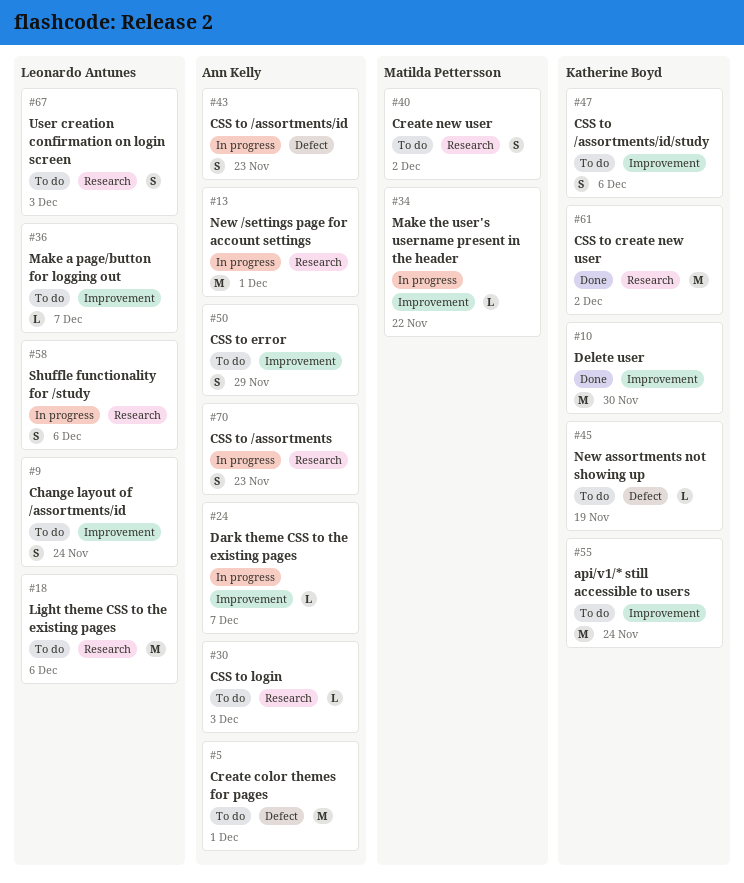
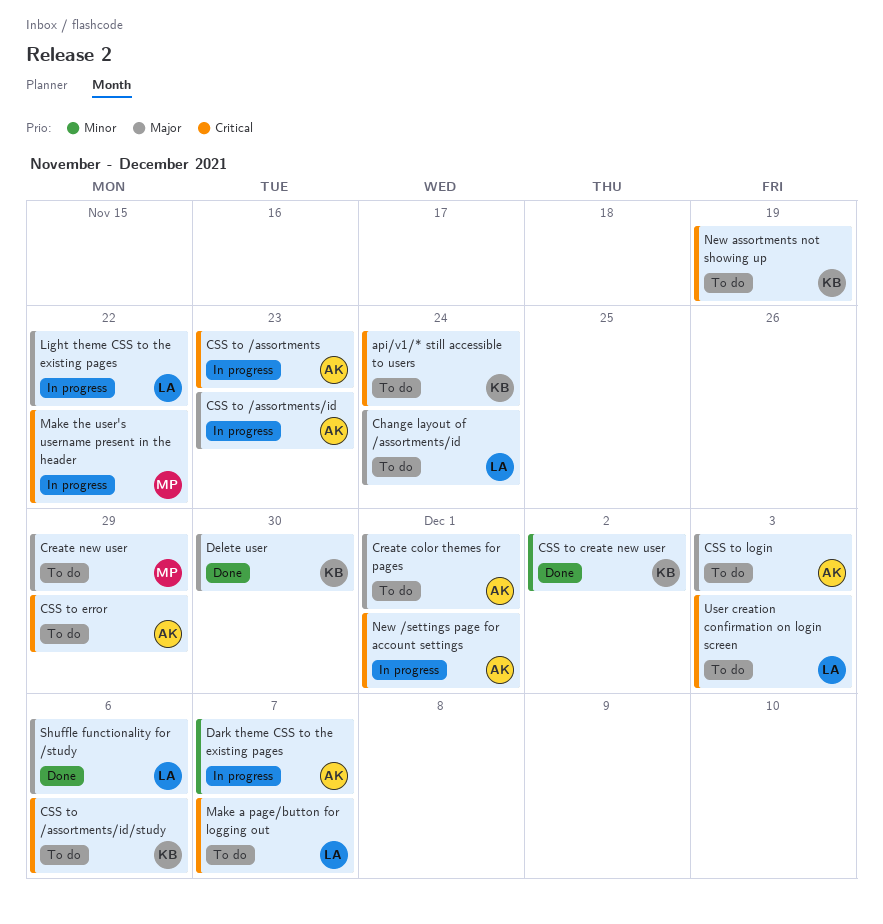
Create new user, due: Dec 2 -> Nov 29
Light theme CSS to the existing pages, status: To do -> In progress
Light theme CSS to the existing pages, due: Dec 6 -> Nov 22
Shuffle functionality for /study, status: In progress -> Done

